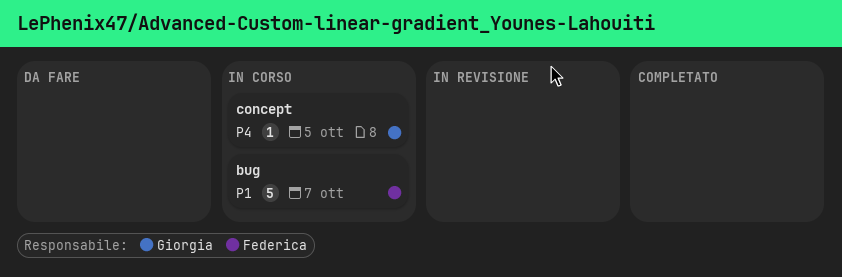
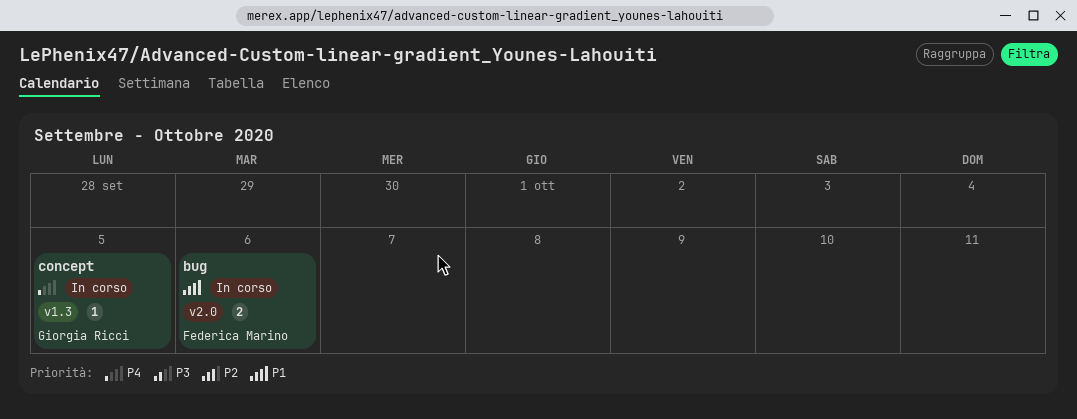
bug, estimate: 5 -> 2
bug, due: Oct 7 -> Oct 6

